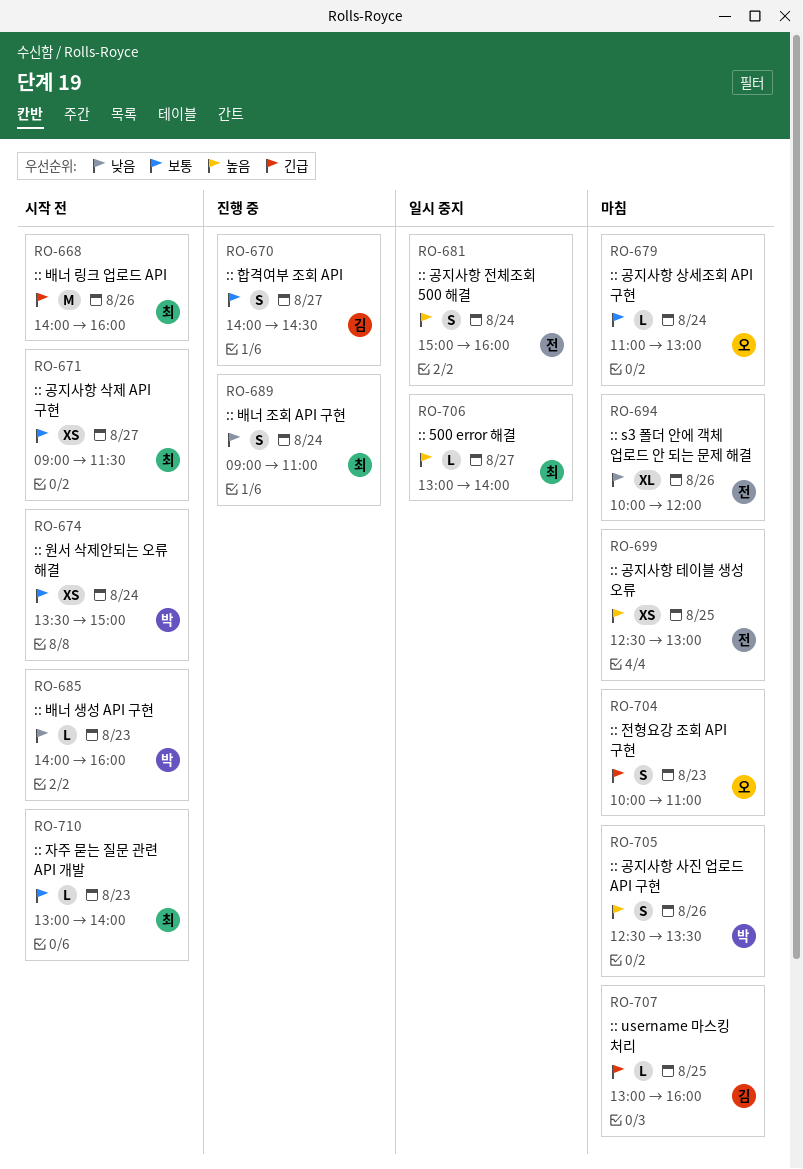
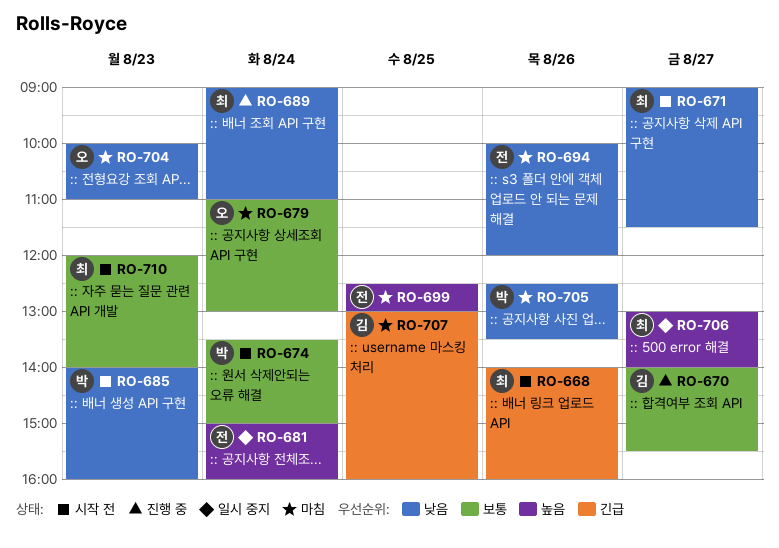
RO-670, ends: 14:30 -> 15:30
RO-671, priority: 보통 -> 낮음
RO-704, priority: 긴급 -> 낮음
RO-705, priority: 높음 -> 낮음
RO-710, begins: 13:00 -> 12:00

